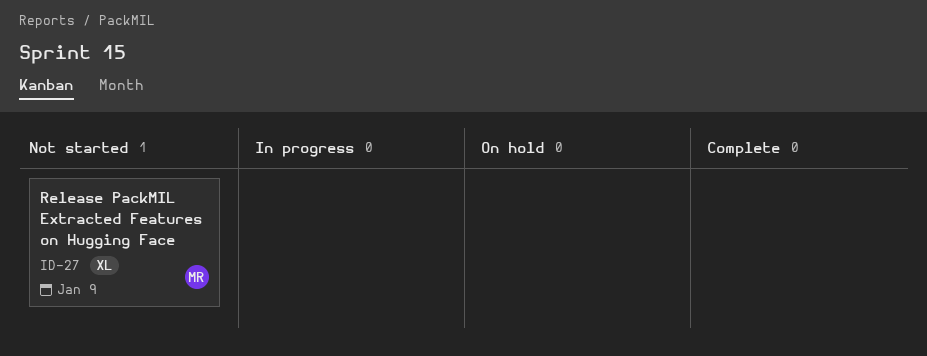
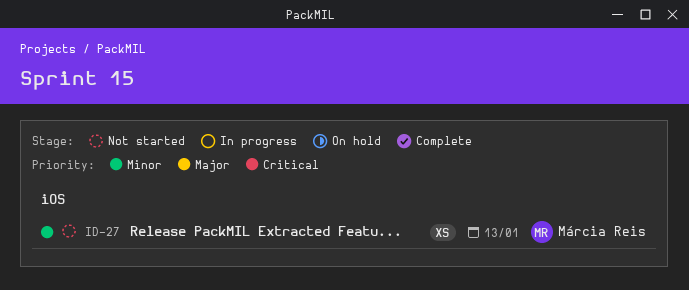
ID-27, estimate: XL -> XS
ID-27, due: Jan 9 -> Jan 13

